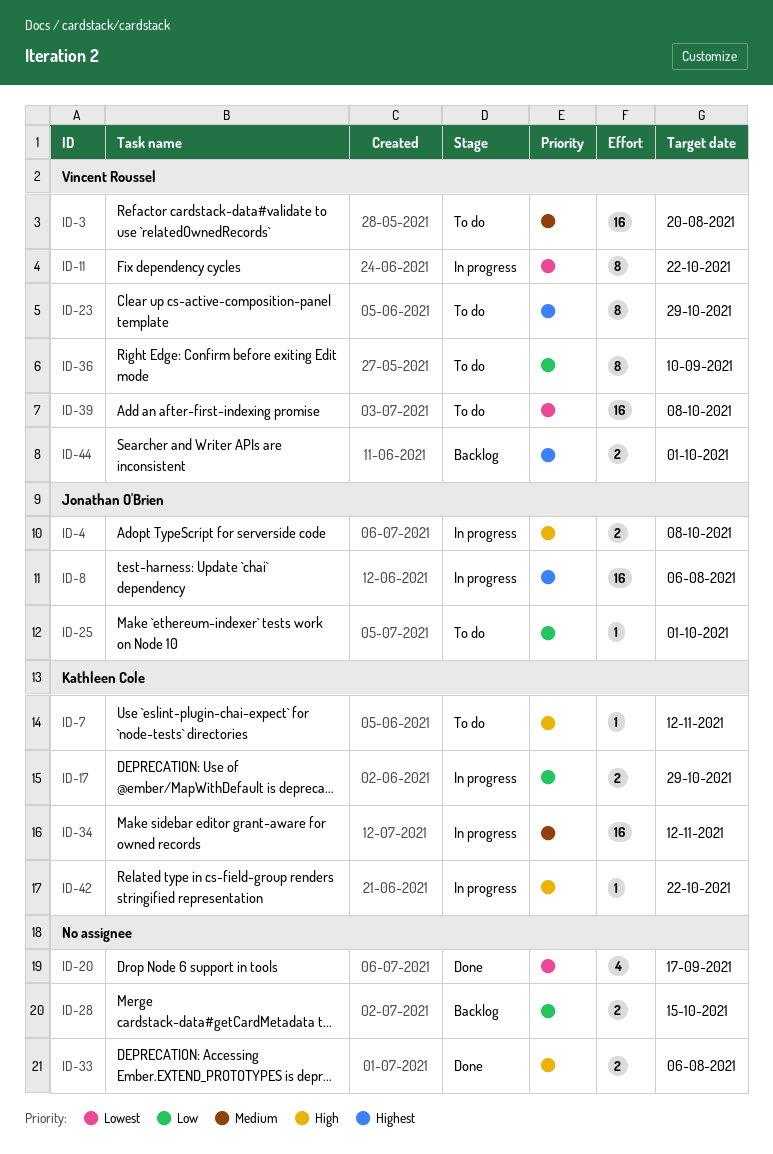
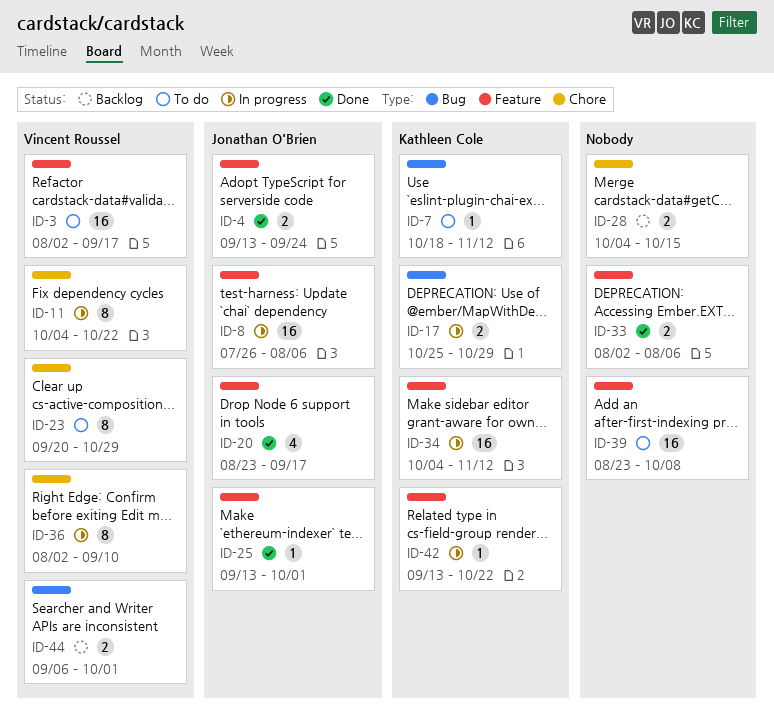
ID-3, due: Aug 20 -> Sep 17
ID-4, status: In progress -> Done
ID-4, due: Oct 8 -> Sep 24
ID-20, owner: none -> Jonathan O'Brien
ID-25, status: To do -> Done
ID-36, status: To do -> In progress
ID-39, owner: Vincent Roussel -> none

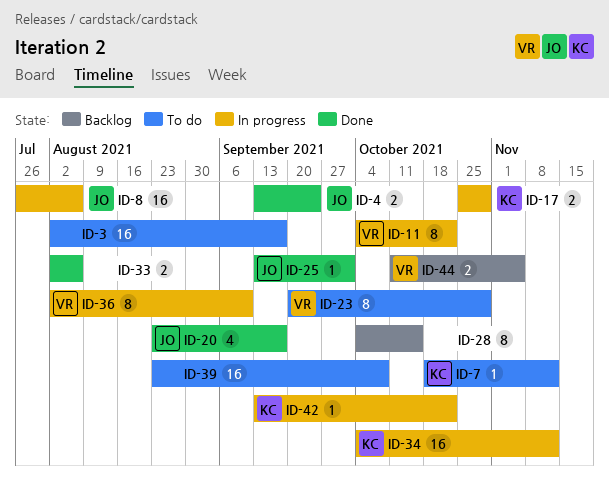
ID-3, owner: Vincent Roussel -> none
ID-28, estimate: 2 -> 8
ID-44, start: Sep 6 -> Oct 11
ID-44, due: Oct 1 -> Nov 5

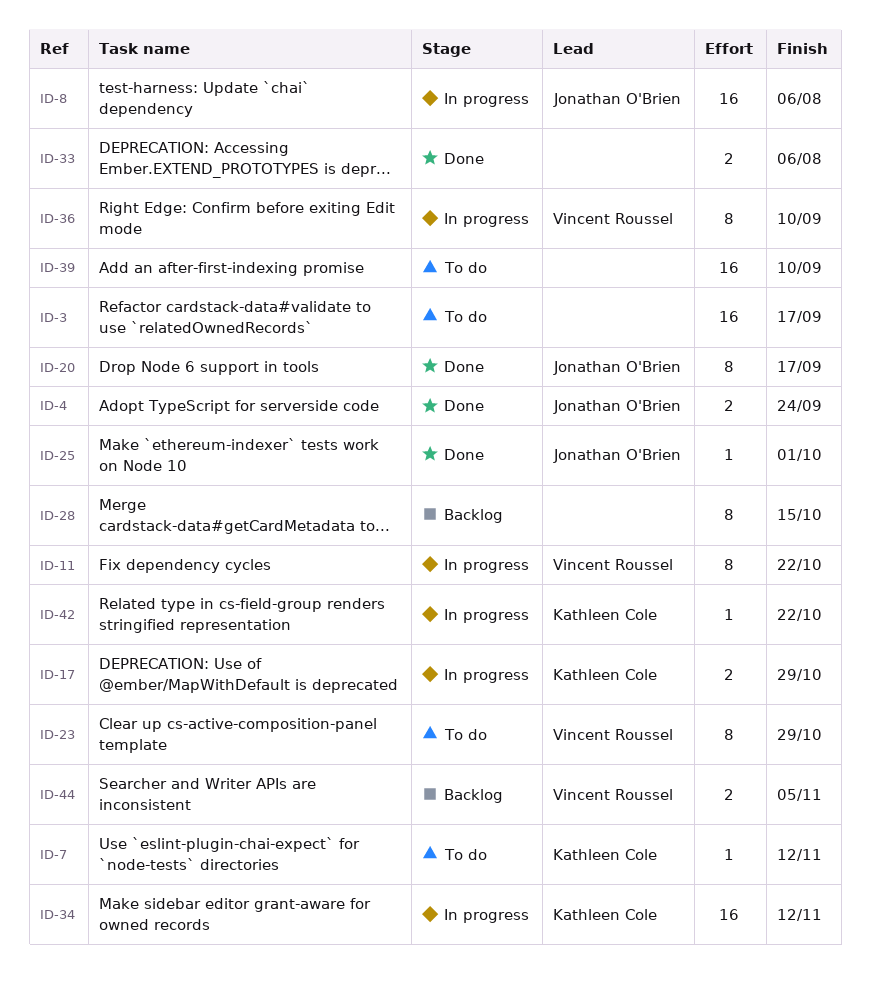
ID-20, estimate: 4 -> 8
ID-39, due: Oct 8 -> Sep 10

